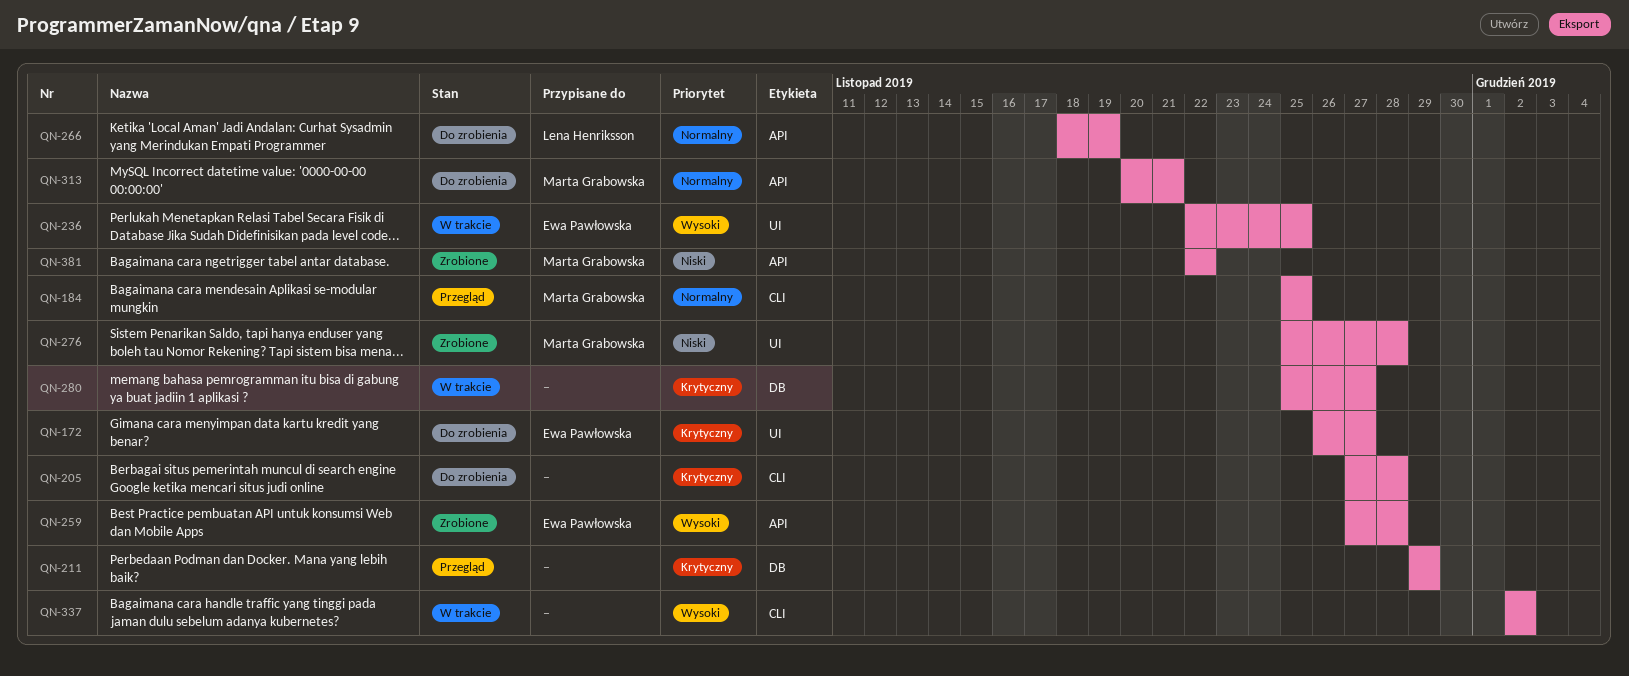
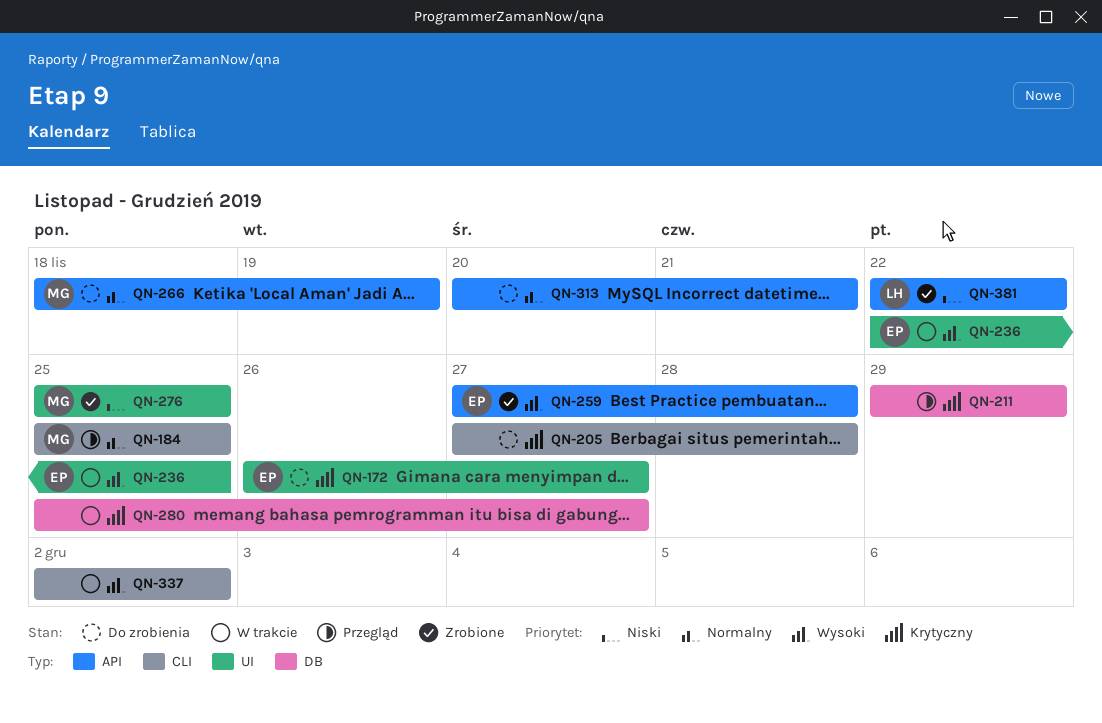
QN-266, owner: Lena Henriksson -> Marta Grabowska
QN-276, due: Nov 28 -> Nov 25
QN-313, owner: Marta Grabowska -> none
QN-381, owner: Marta Grabowska -> Lena Henriksson

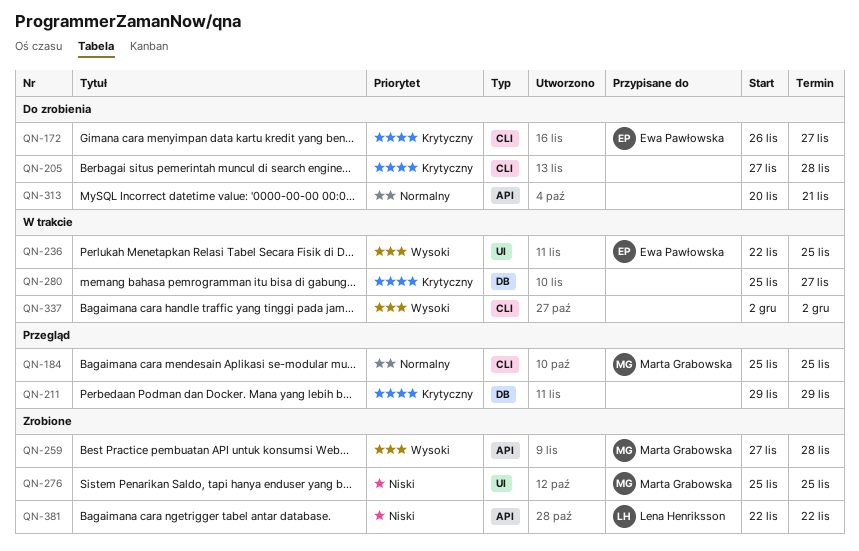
QN-172, label: UI -> CLI
QN-259, owner: Ewa Pawłowska -> Marta Grabowska
QN-266: present -> none

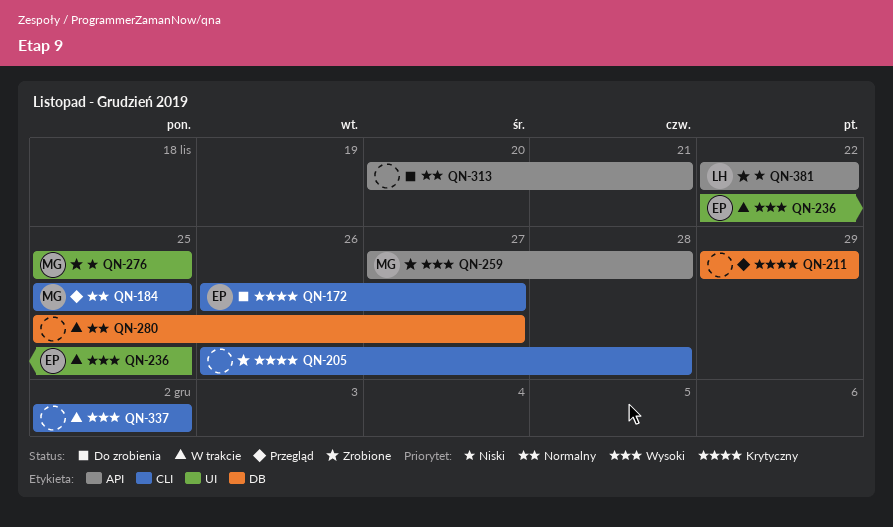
QN-205, status: Do zrobienia -> Zrobione
QN-205, start: Nov 27 -> Nov 26
QN-280, priority: Krytyczny -> Normalny

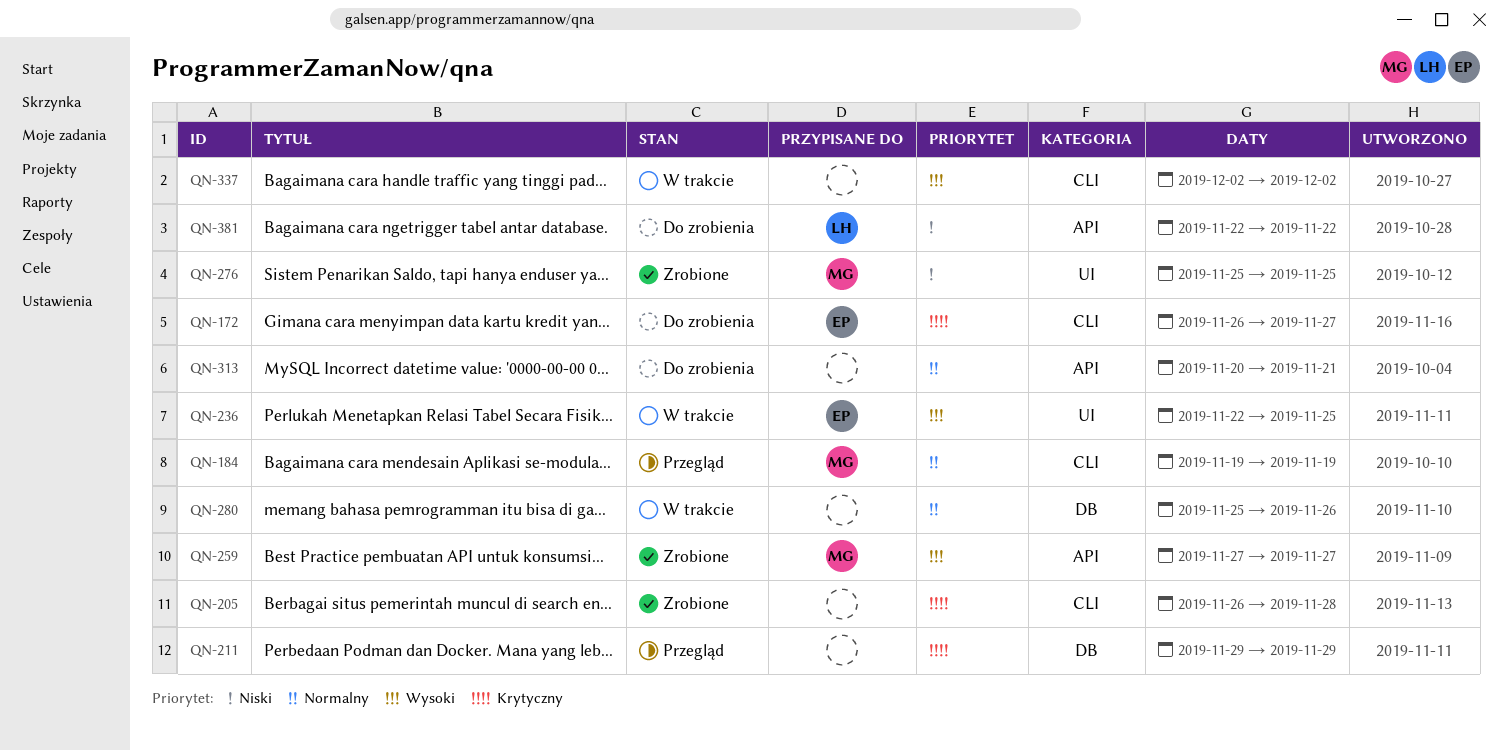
QN-184, start: Nov 25 -> Nov 19
QN-184, due: Nov 25 -> Nov 19
QN-259, due: Nov 28 -> Nov 27
QN-280, due: Nov 27 -> Nov 26
QN-381, status: Zrobione -> Do zrobienia

